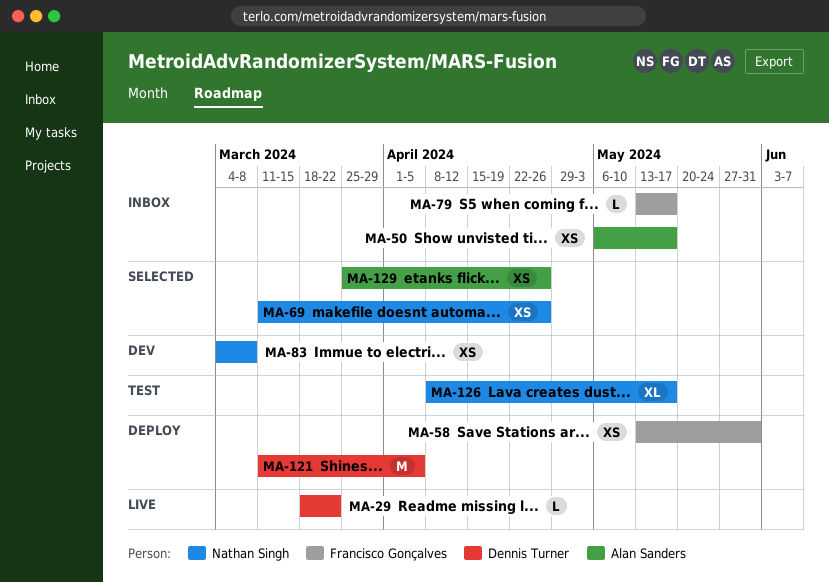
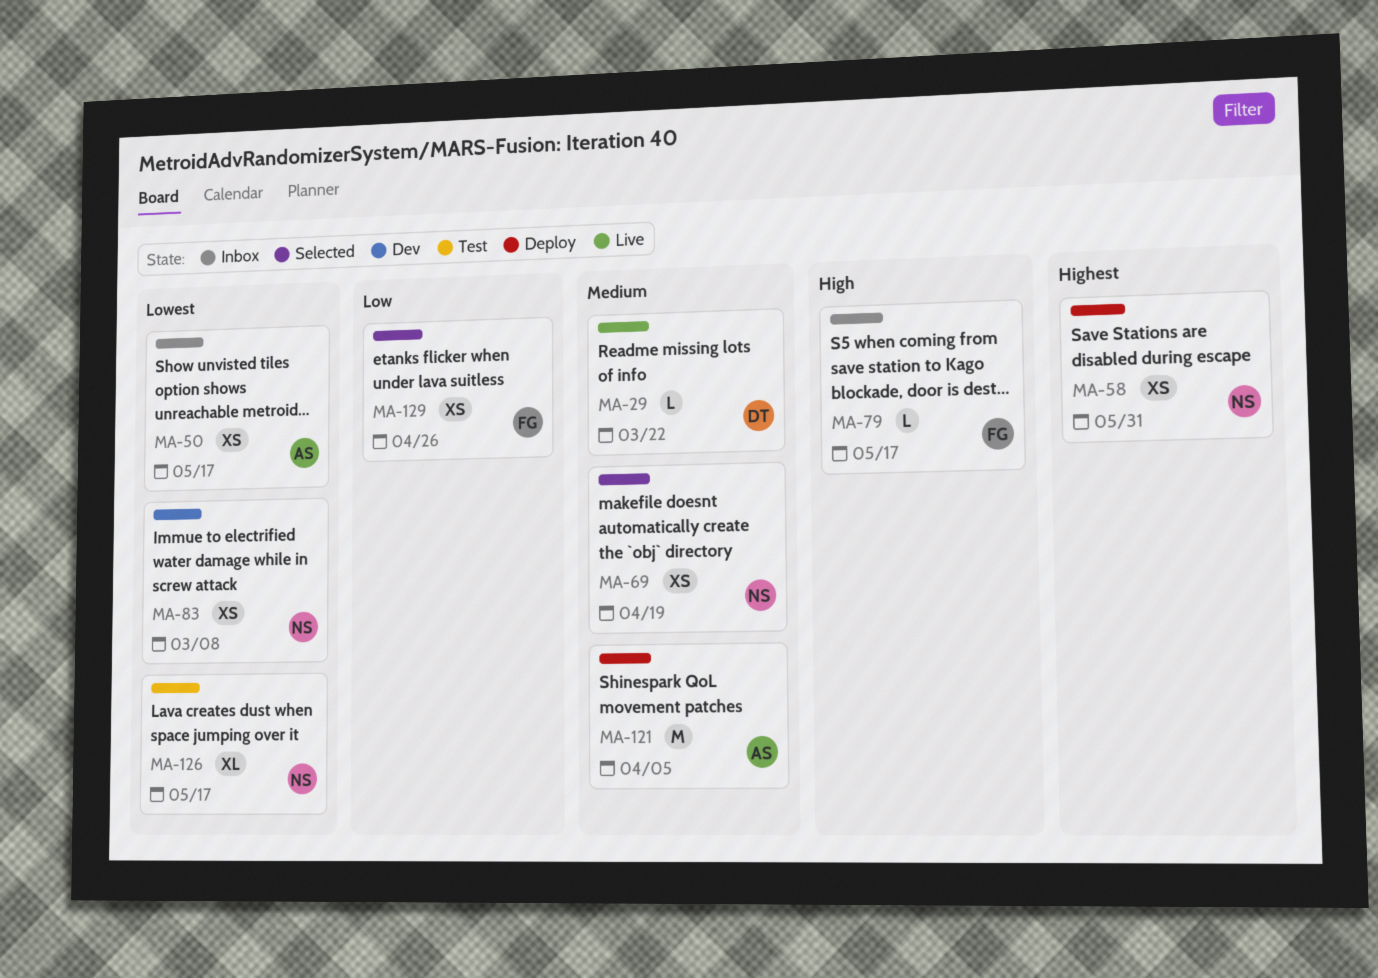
MA-58, owner: Francisco Gonçalves -> Nathan Singh
MA-69, due: Apr 26 -> Apr 19
MA-121, owner: Dennis Turner -> Alan Sanders
MA-129, owner: Alan Sanders -> Francisco Gonçalves

